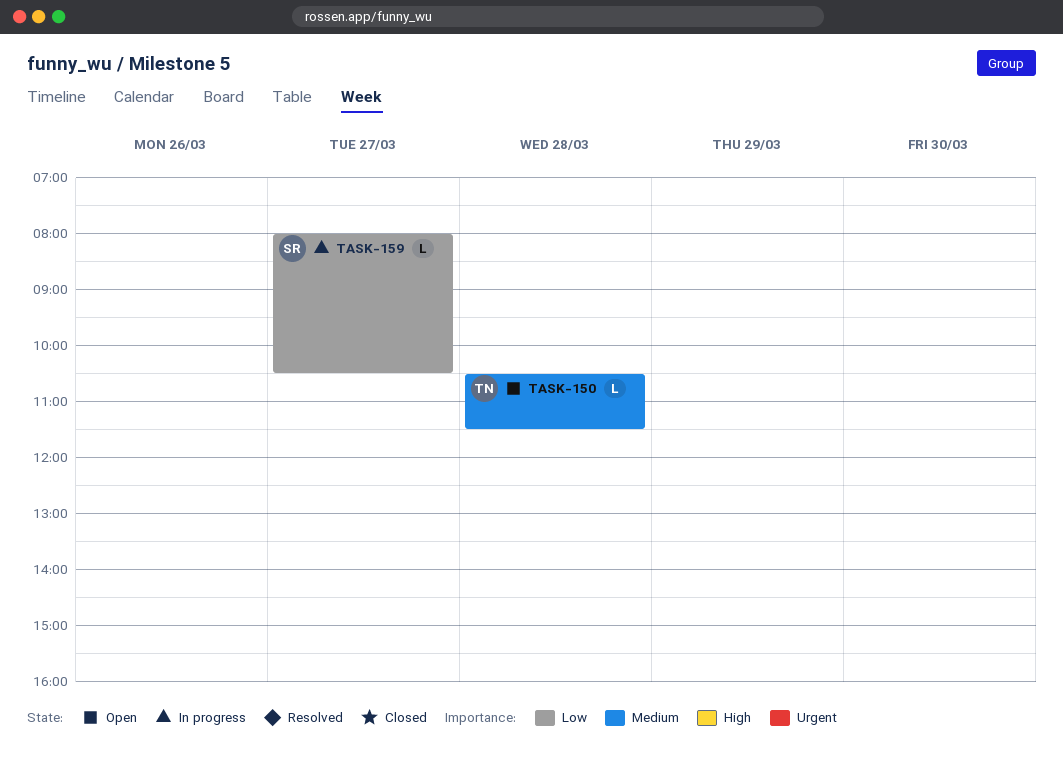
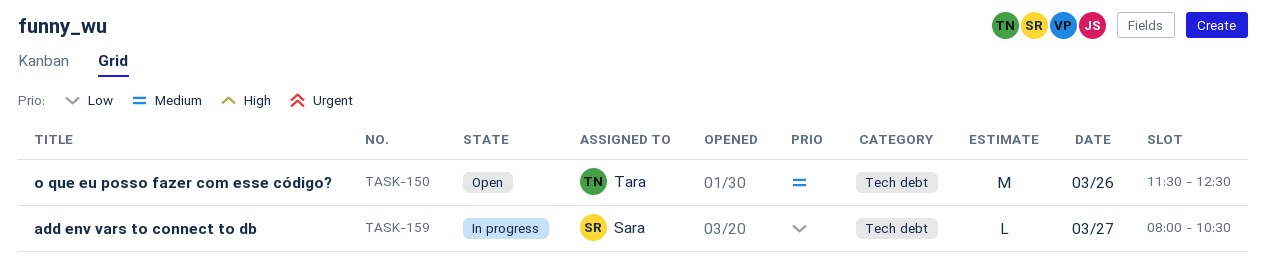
TASK-150, estimate: L -> M
TASK-150, day: Mar 28 -> Mar 26
TASK-150, begins: 10:30 -> 11:30
TASK-150, ends: 11:30 -> 12:30

